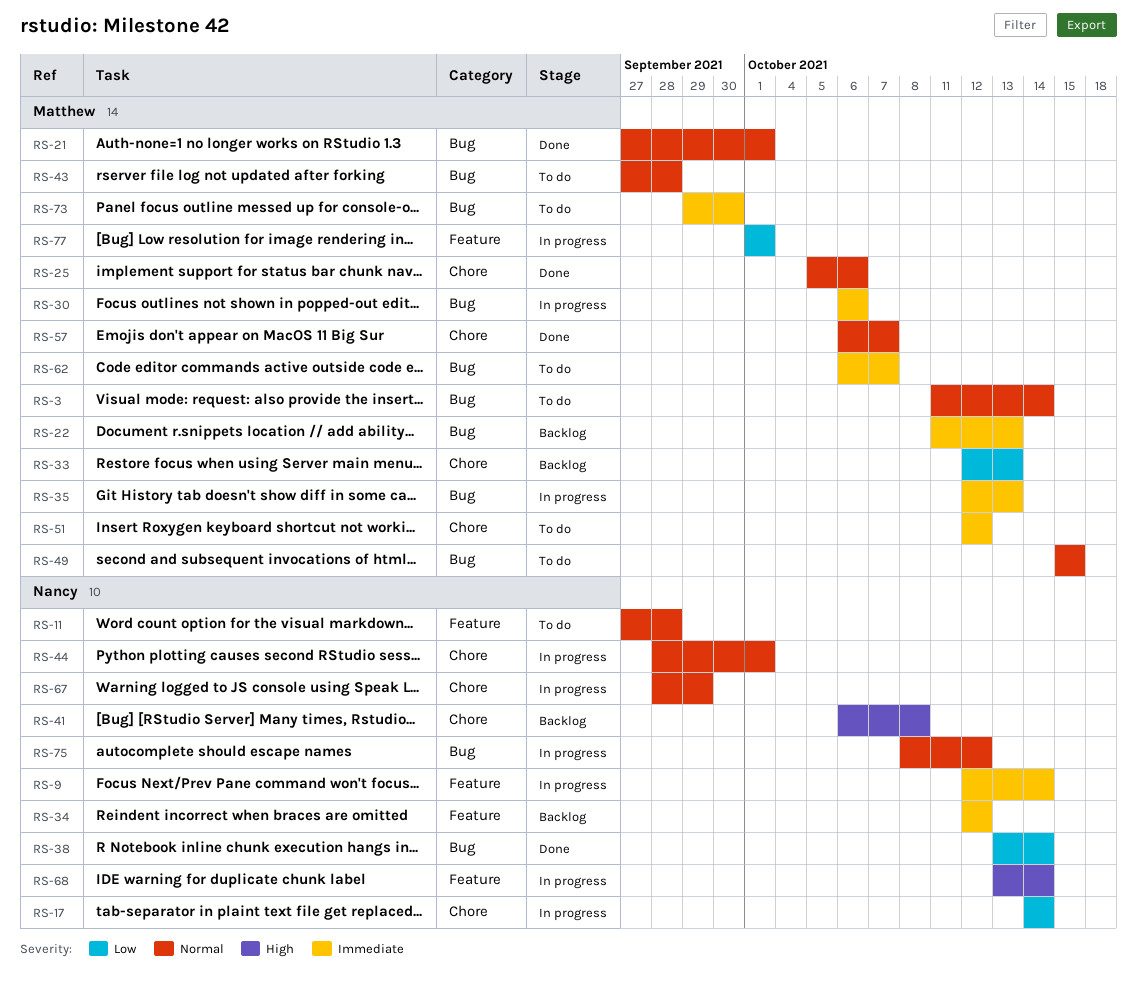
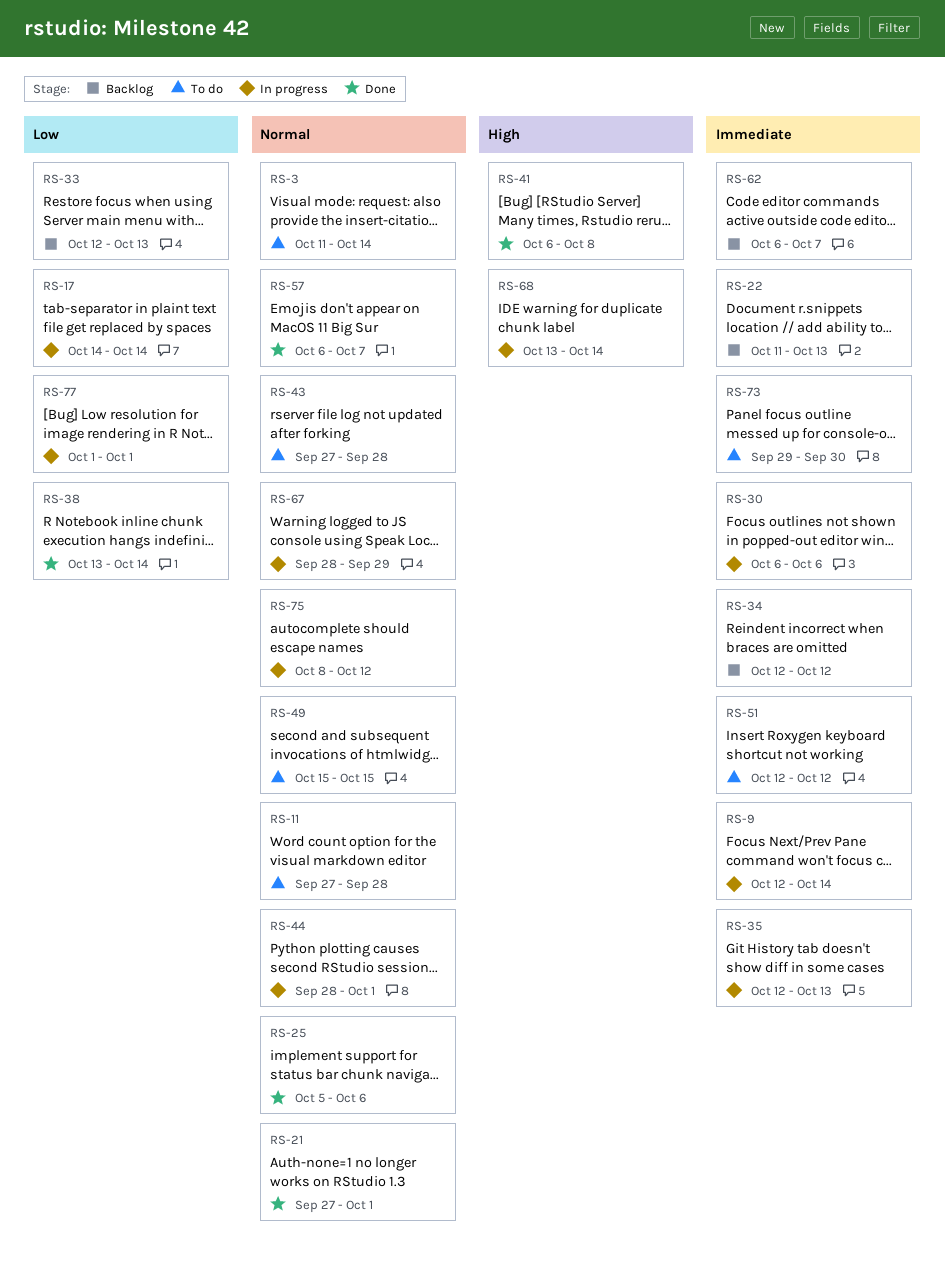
RS-41, status: Backlog -> Done
RS-62, status: To do -> Backlog

